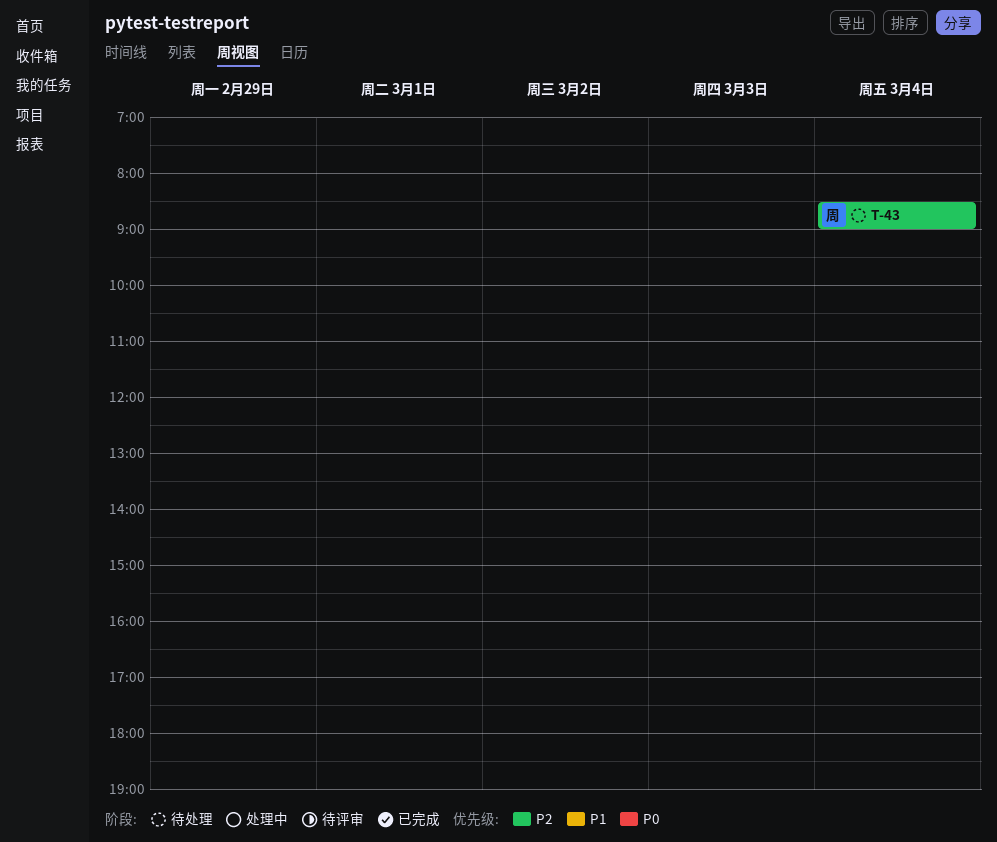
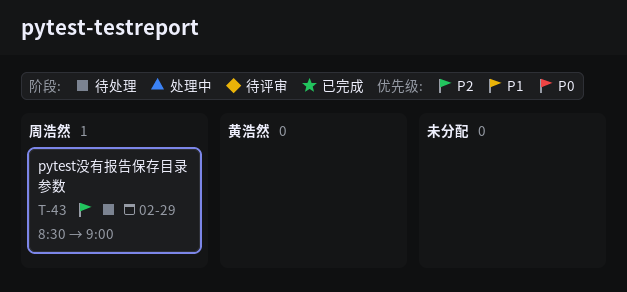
T-43, day: Mar 4 -> Feb 29

